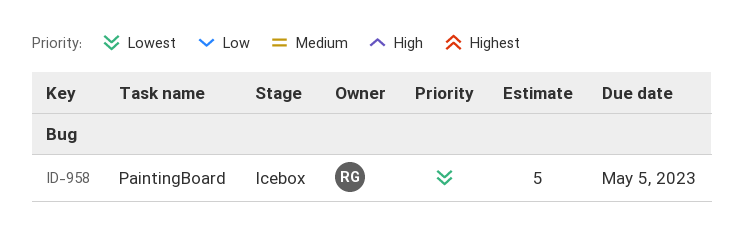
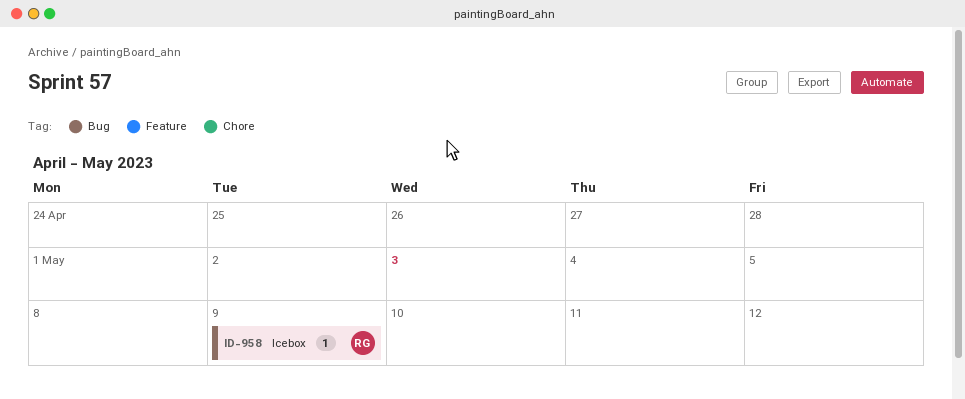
ID-958, estimate: 5 -> 1
ID-958, due: May 5 -> May 9

